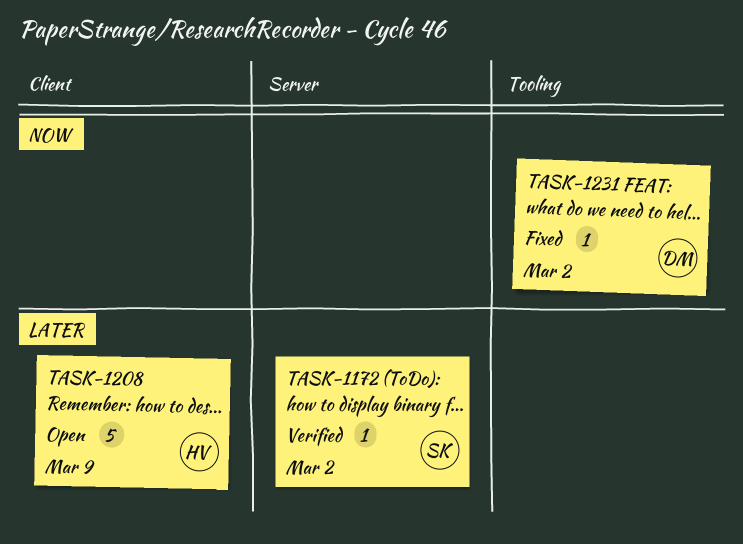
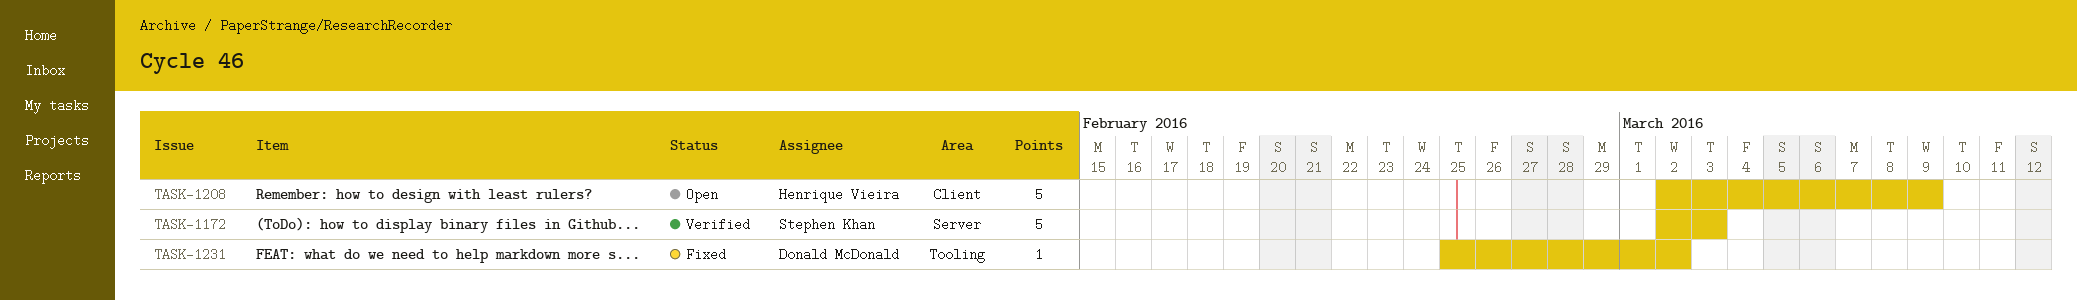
TASK-1172, estimate: 1 -> 5
TASK-1172, due: Mar 2 -> Mar 3

